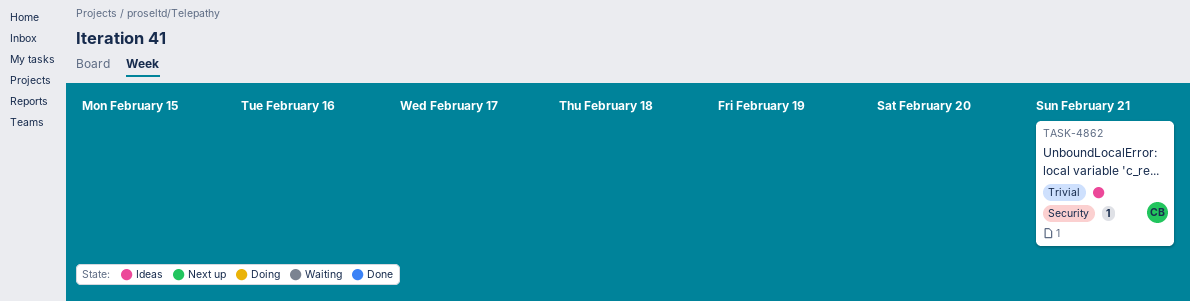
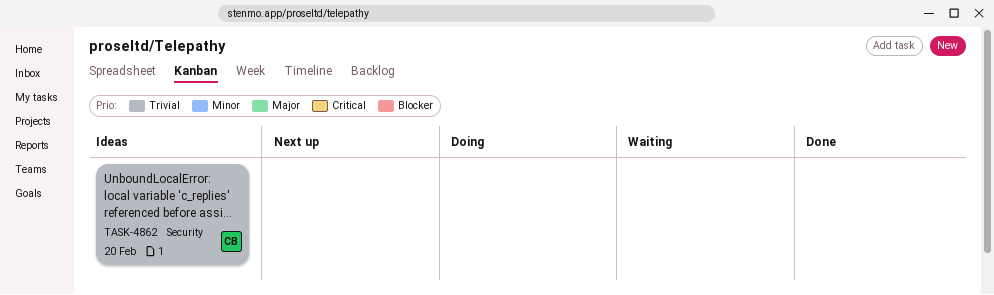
TASK-4862, due: Feb 21 -> Feb 20

